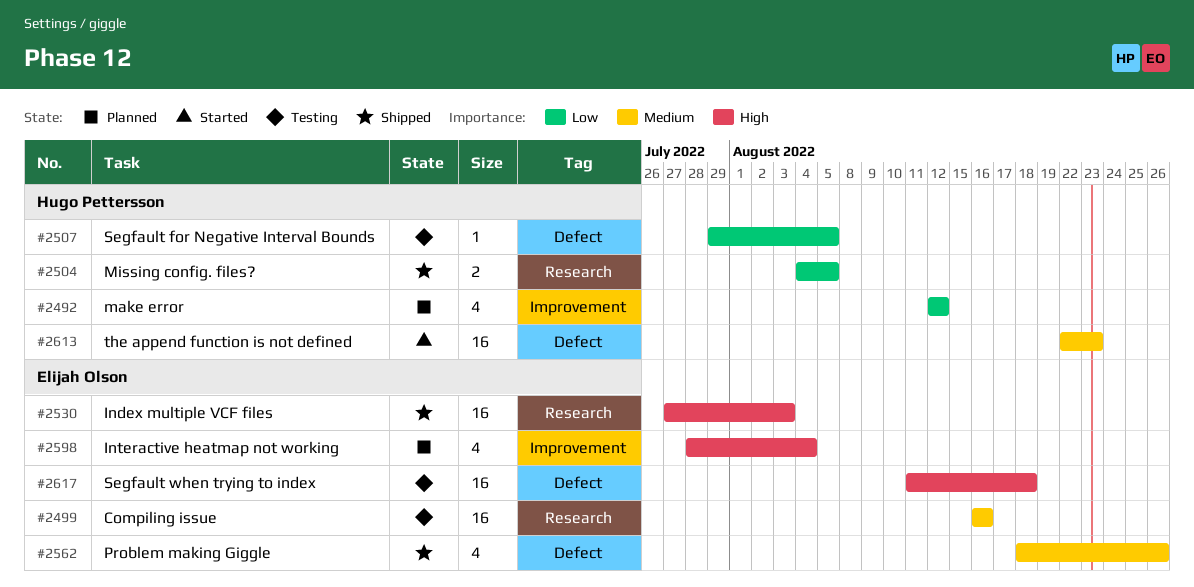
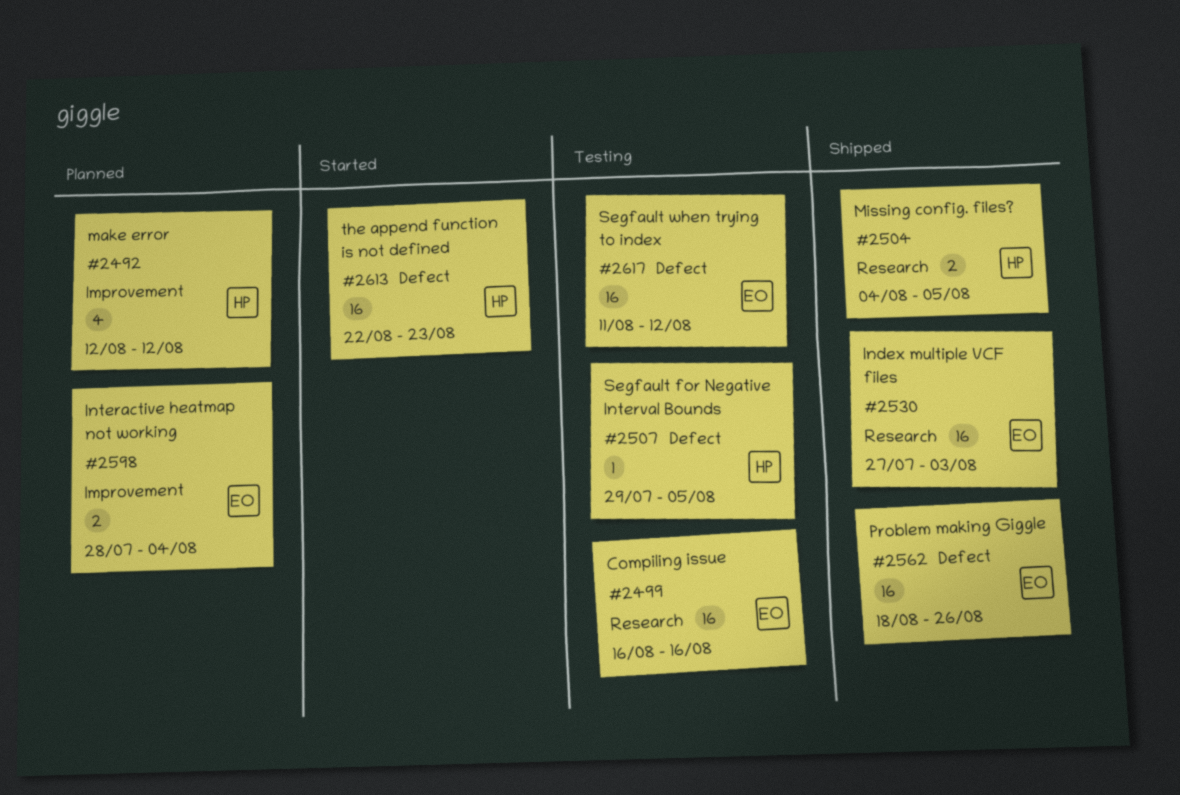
#2562, estimate: 4 -> 16
#2598, estimate: 4 -> 2
#2617, due: Aug 18 -> Aug 12

